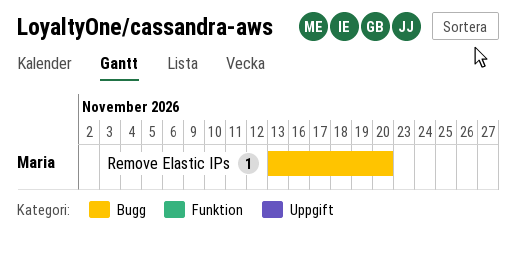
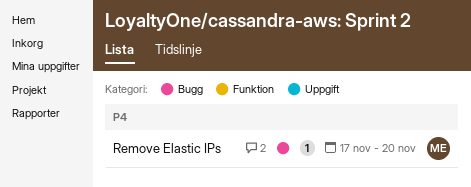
Remove Elastic IPs, start: Nov 13 -> Nov 17

